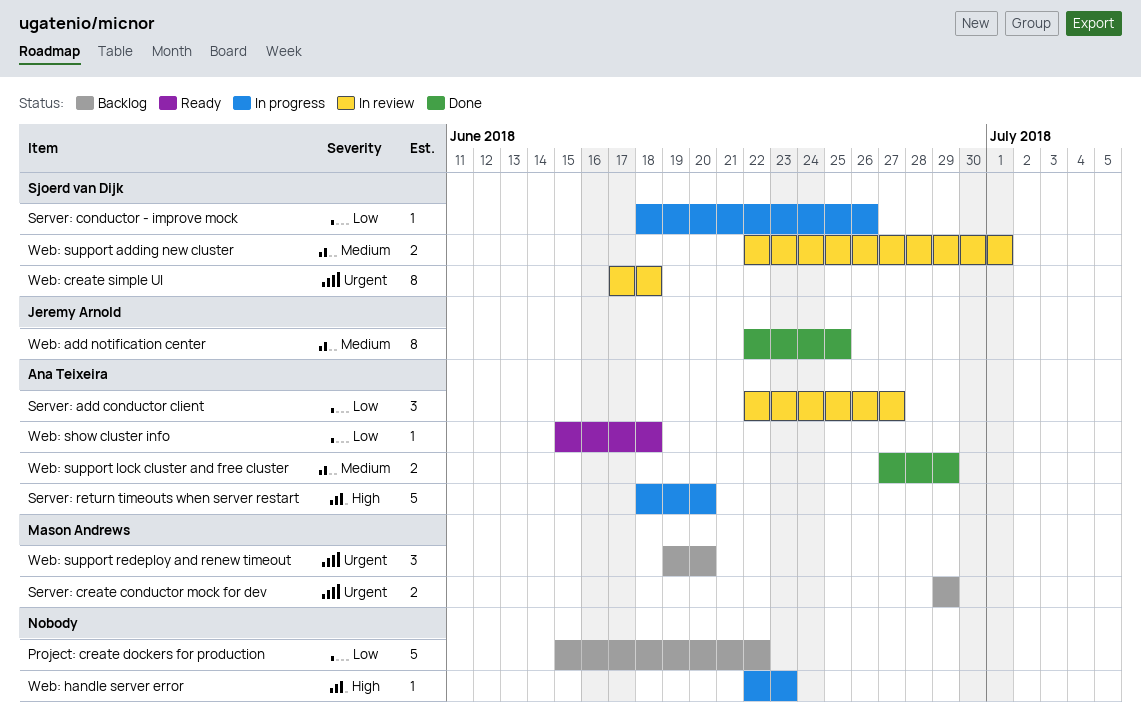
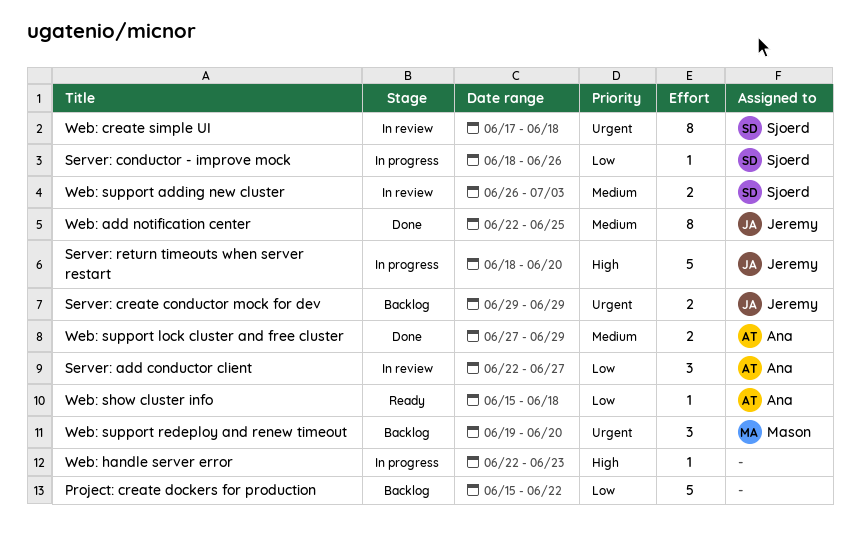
Server: create conductor mock for dev, owner: Mason Andrews -> Jeremy Arnold
Server: return timeouts when server restart, owner: Ana Teixeira -> Jeremy Arnold
Web: support adding new cluster, start: Jun 22 -> Jun 26
Web: support adding new cluster, due: Jul 1 -> Jul 3

